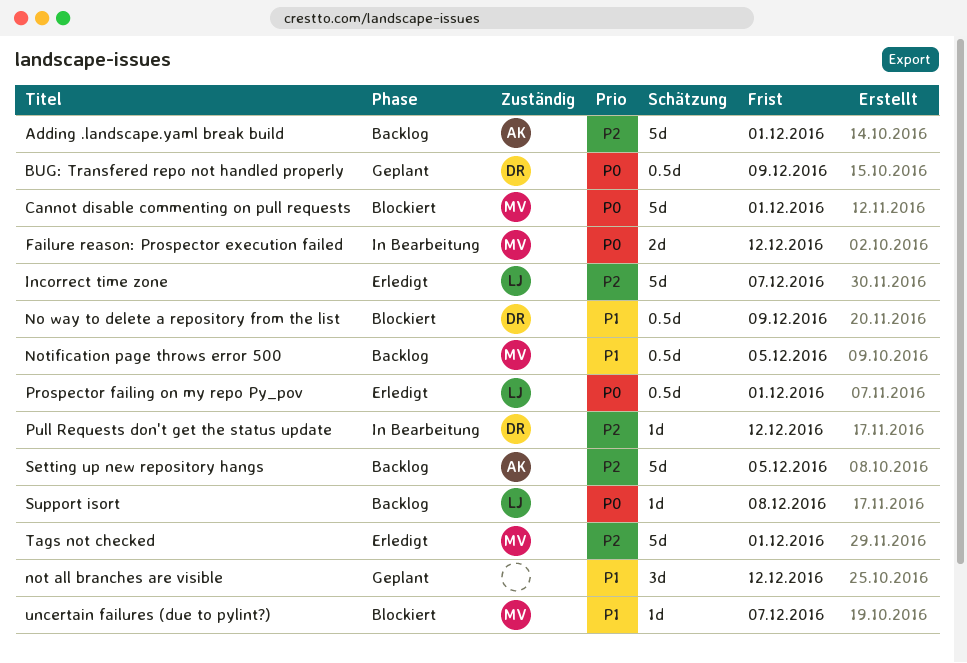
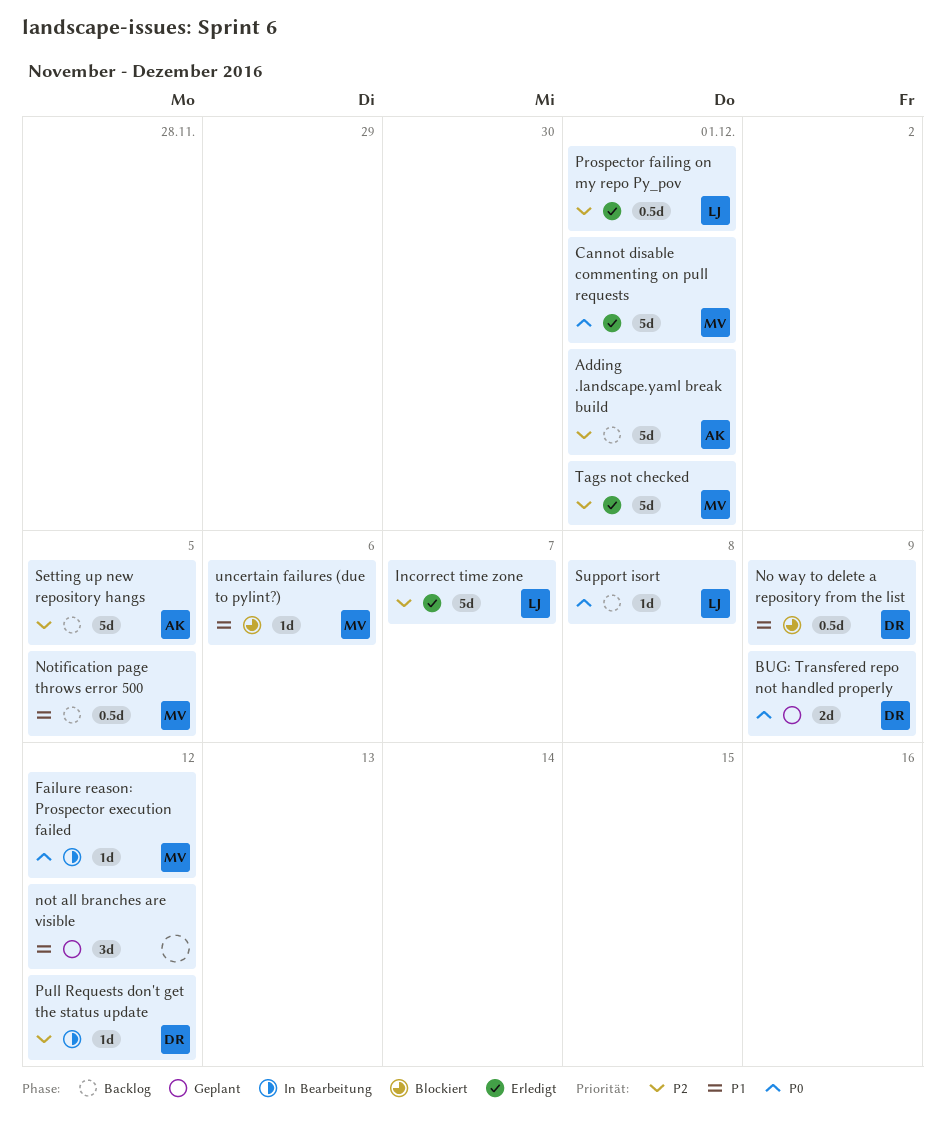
BUG: Transfered repo not handled properly, estimate: 0.5d -> 2d
Cannot disable commenting on pull requests, status: Blockiert -> Erledigt
Failure reason: Prospector execution failed, estimate: 2d -> 1d
Prospector failing on my repo Py_pov, priority: P0 -> P2
uncertain failures (due to pylint?), due: Dec 7 -> Dec 6

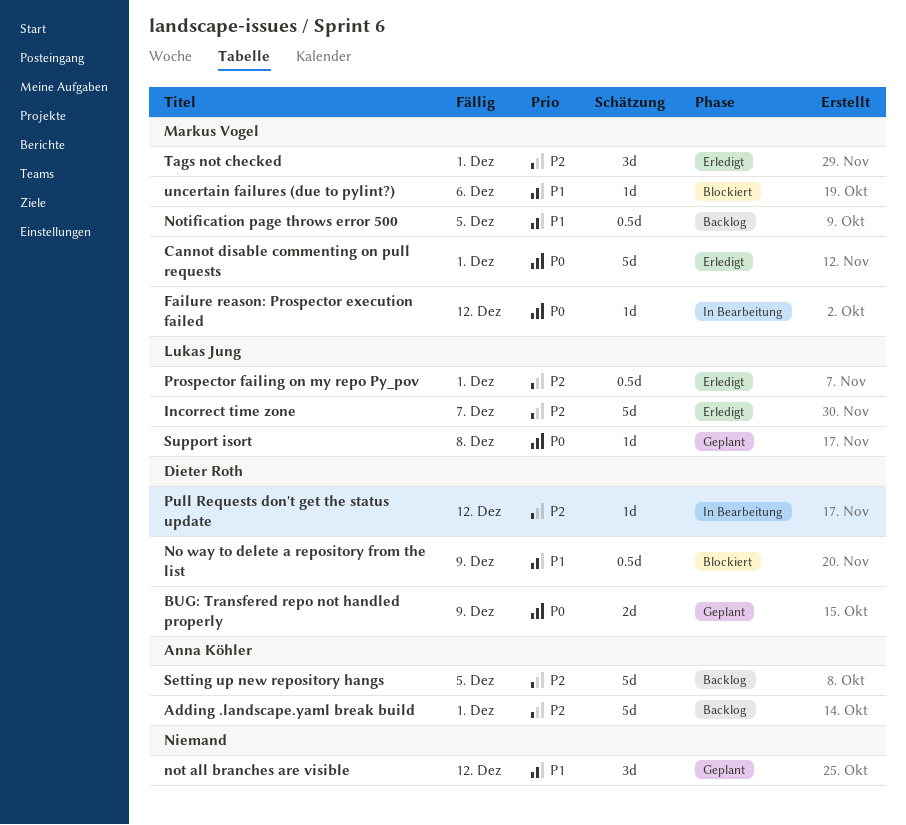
Support isort, status: Backlog -> Geplant
Tags not checked, estimate: 5d -> 3d

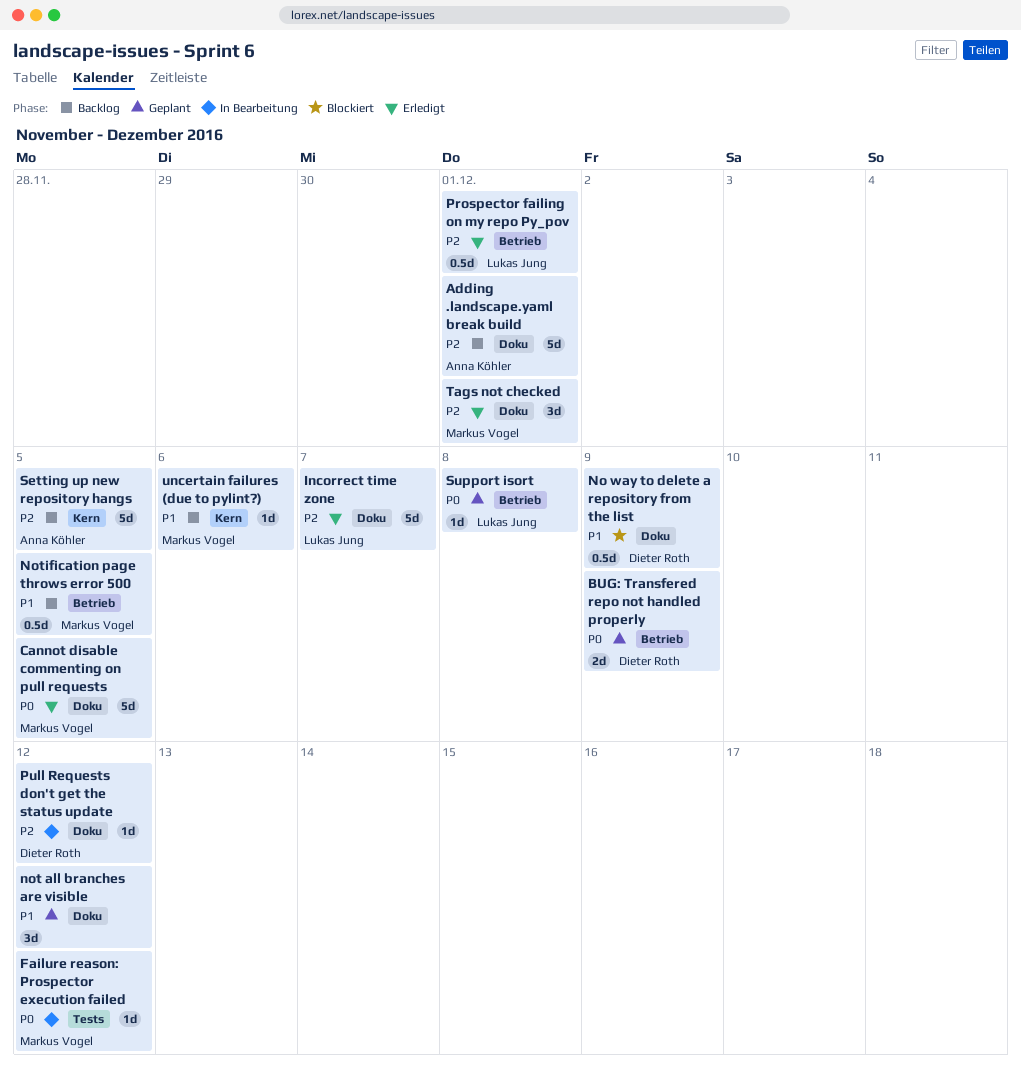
Cannot disable commenting on pull requests, due: Dec 1 -> Dec 5
uncertain failures (due to pylint?), status: Blockiert -> Backlog

